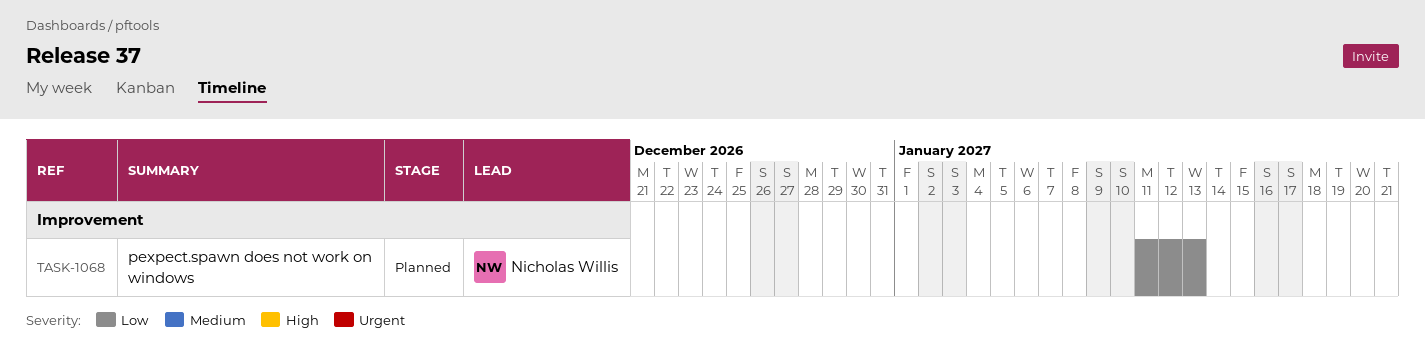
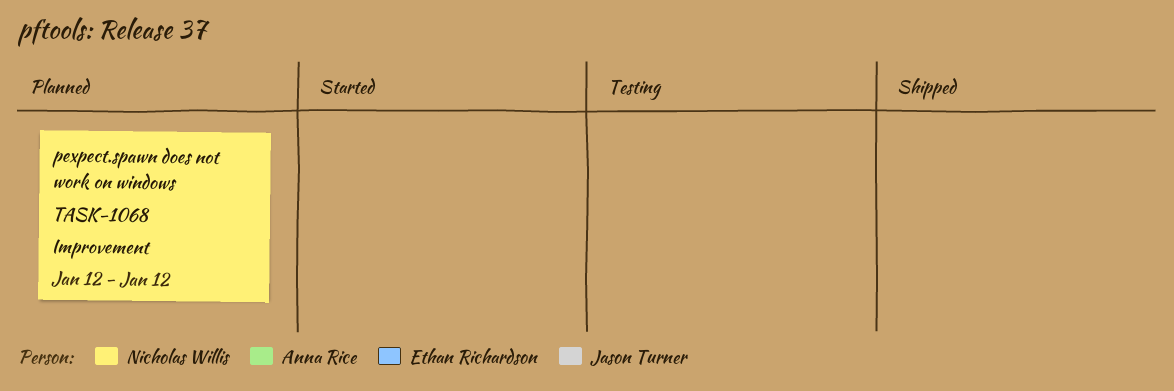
TASK-1068, start: Jan 11 -> Jan 12
TASK-1068, due: Jan 13 -> Jan 12

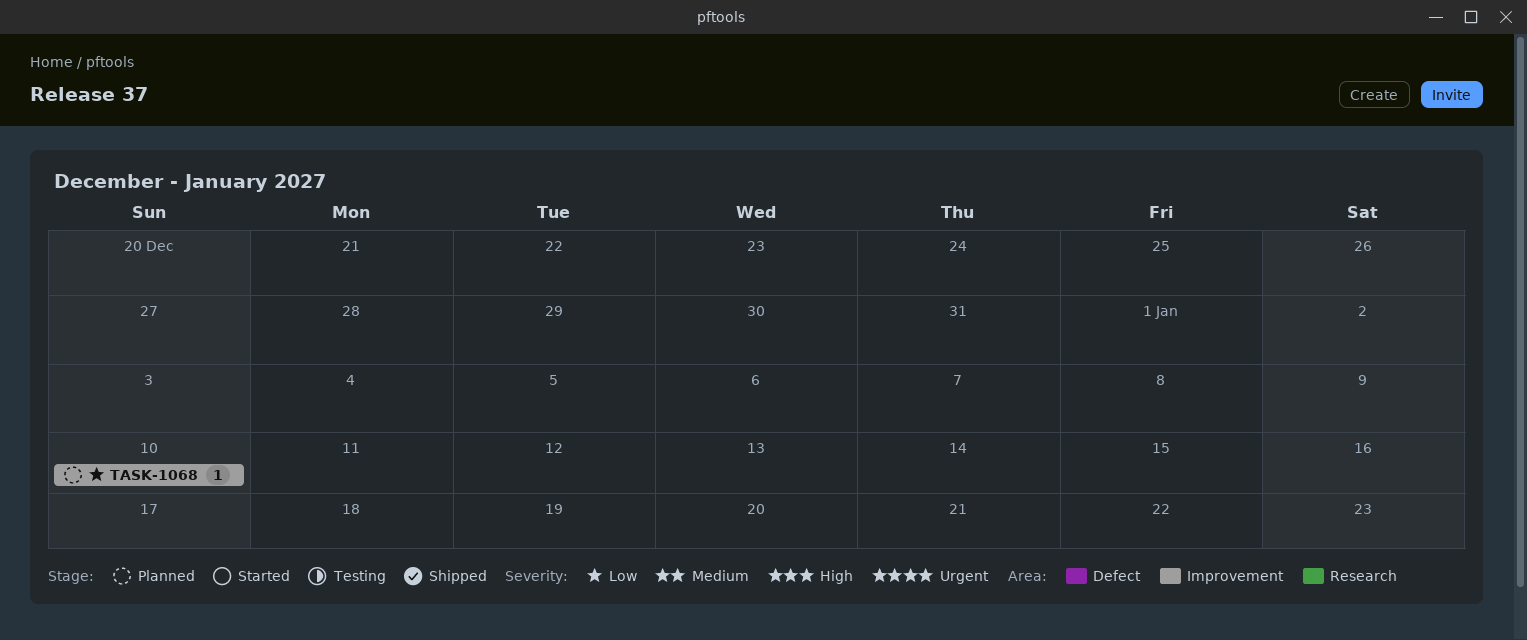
TASK-1068, start: Jan 12 -> Jan 10
TASK-1068, due: Jan 12 -> Jan 10

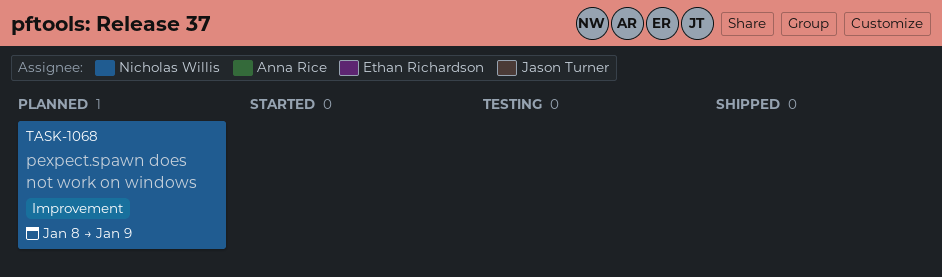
TASK-1068, start: Jan 10 -> Jan 8
TASK-1068, due: Jan 10 -> Jan 9

